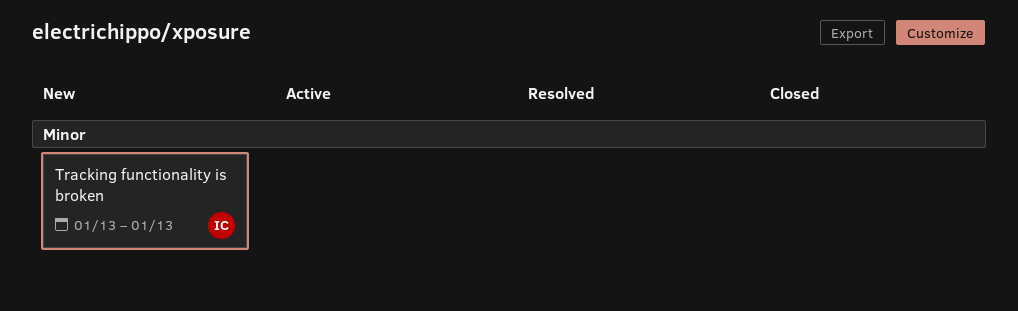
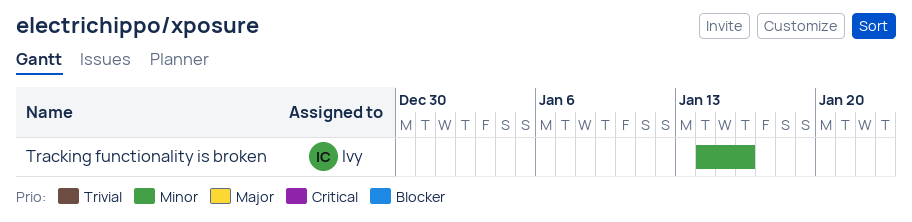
Tracking functionality is broken, start: Jan 13 -> Jan 14
Tracking functionality is broken, due: Jan 13 -> Jan 16

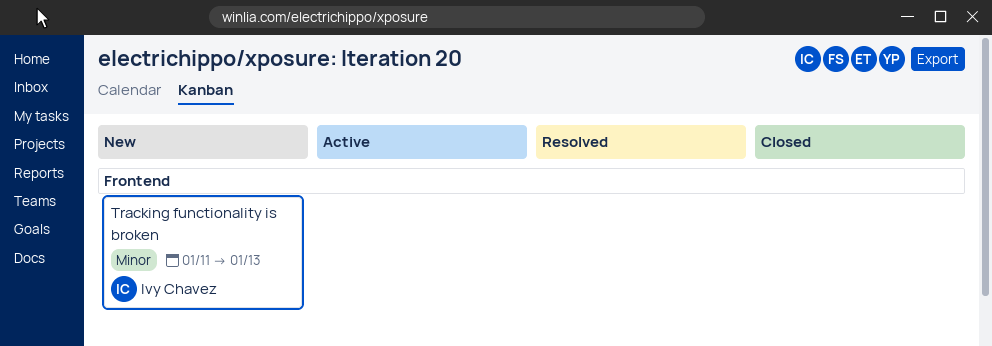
Tracking functionality is broken, start: Jan 14 -> Jan 11
Tracking functionality is broken, due: Jan 16 -> Jan 13

